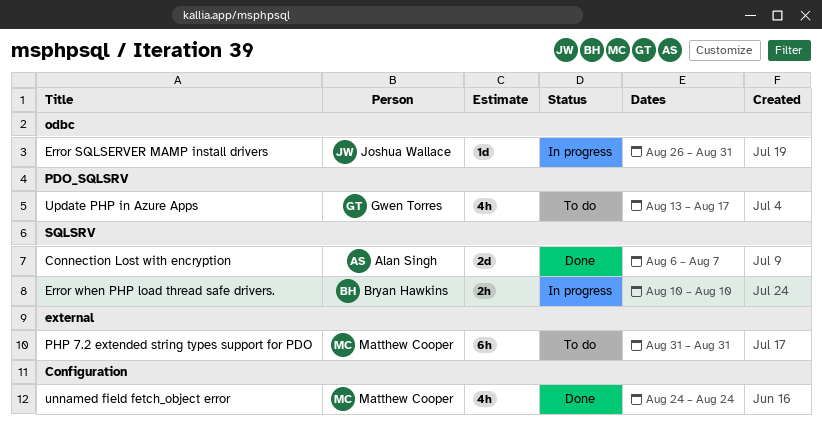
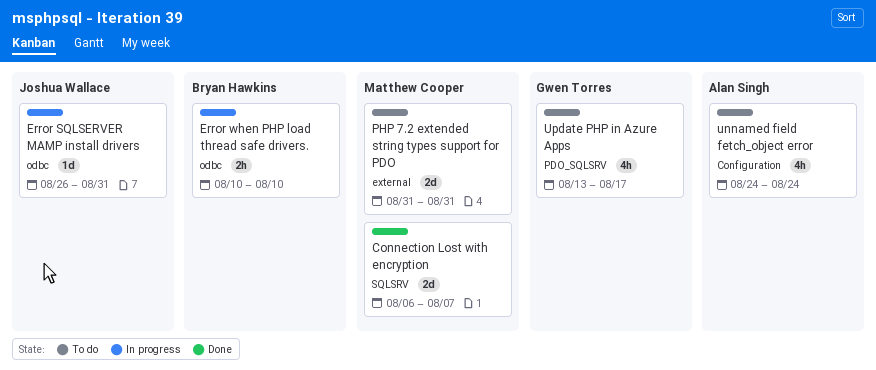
Connection Lost with encryption, owner: Alan Singh -> Matthew Cooper
Error when PHP load thread safe drivers., label: SQLSRV -> odbc
PHP 7.2 extended string types support for PDO, estimate: 6h -> 2d
unnamed field fetch_object error, status: Done -> To do
unnamed field fetch_object error, owner: Matthew Cooper -> Alan Singh

